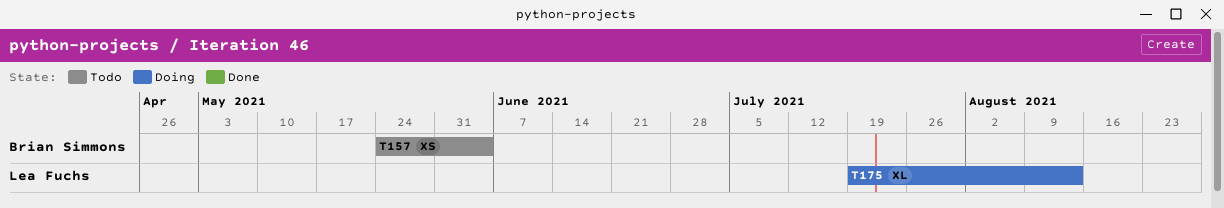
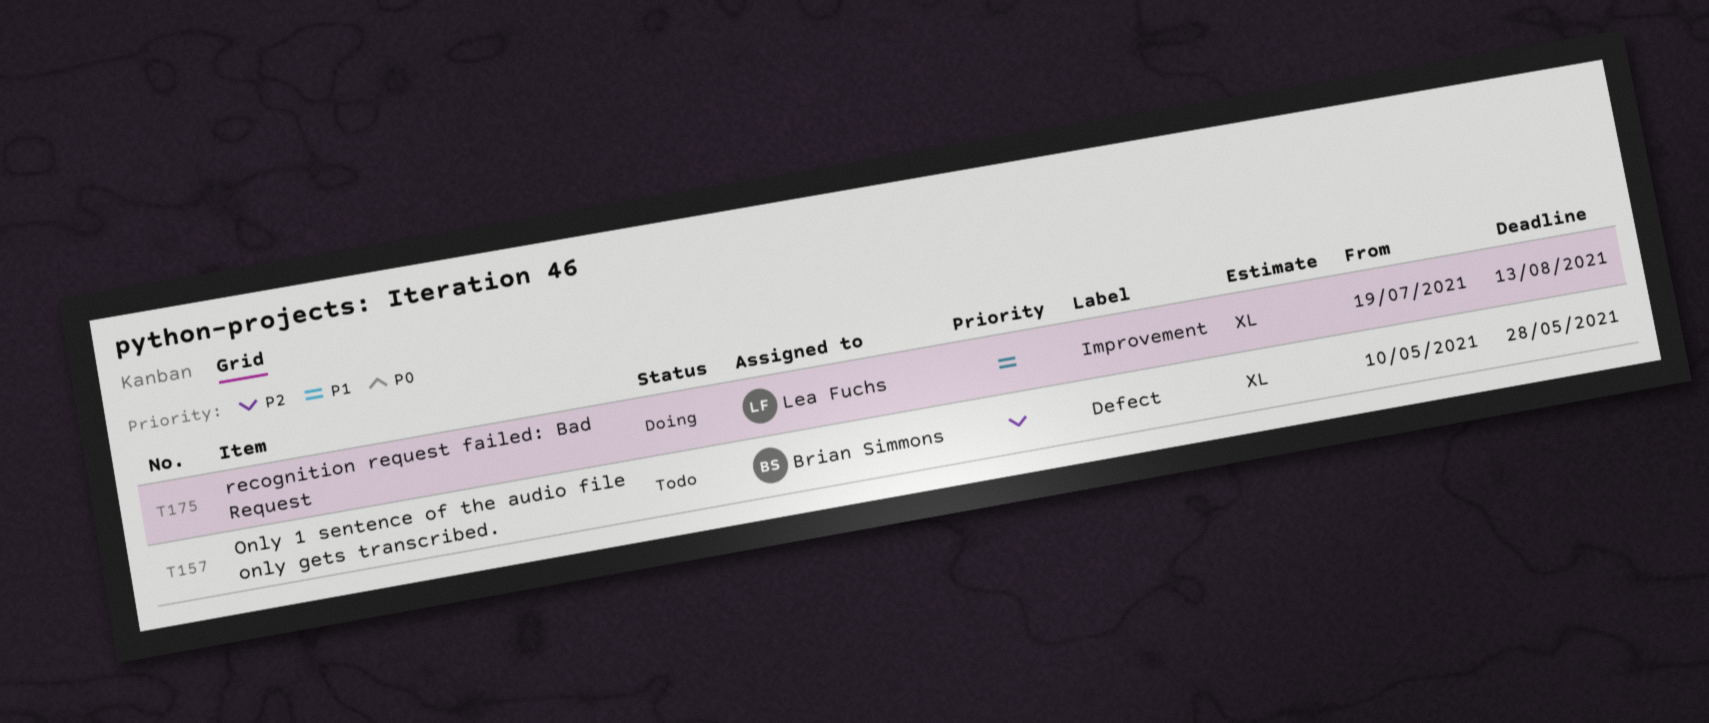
T157, estimate: XS -> XL
T157, start: May 24 -> May 10
T157, due: Jun 4 -> May 28

